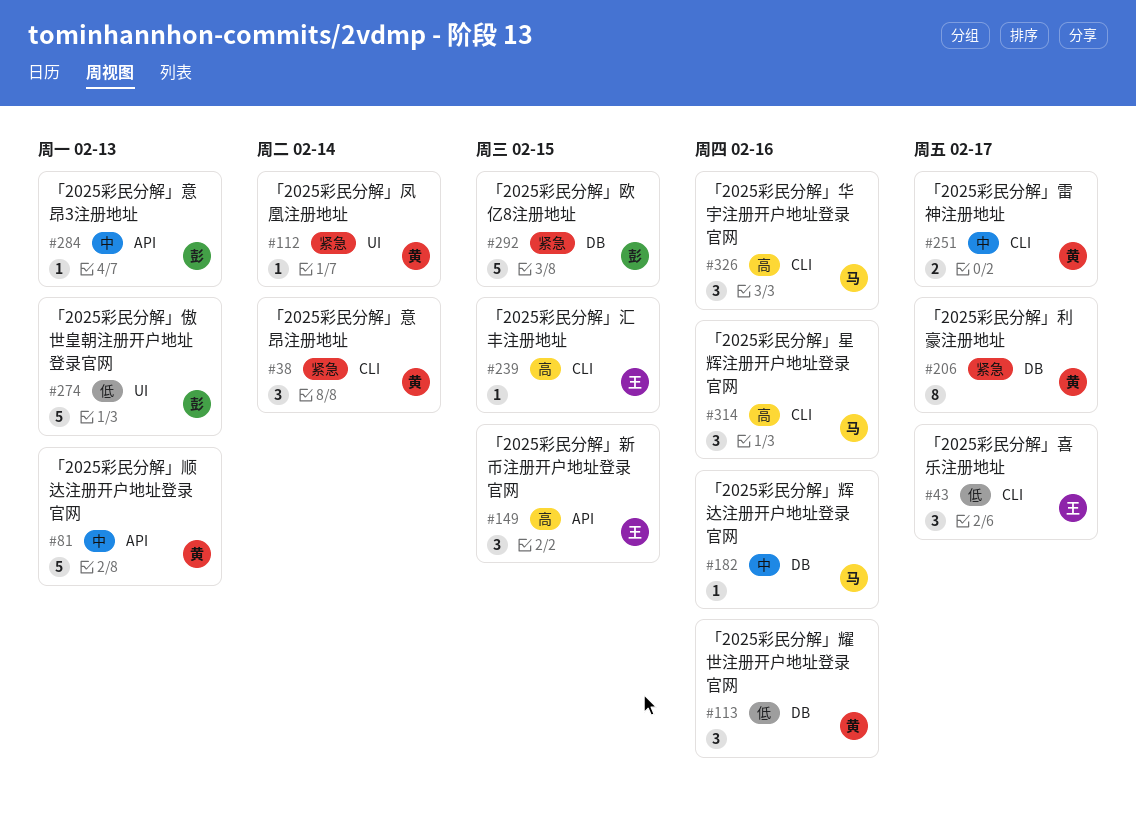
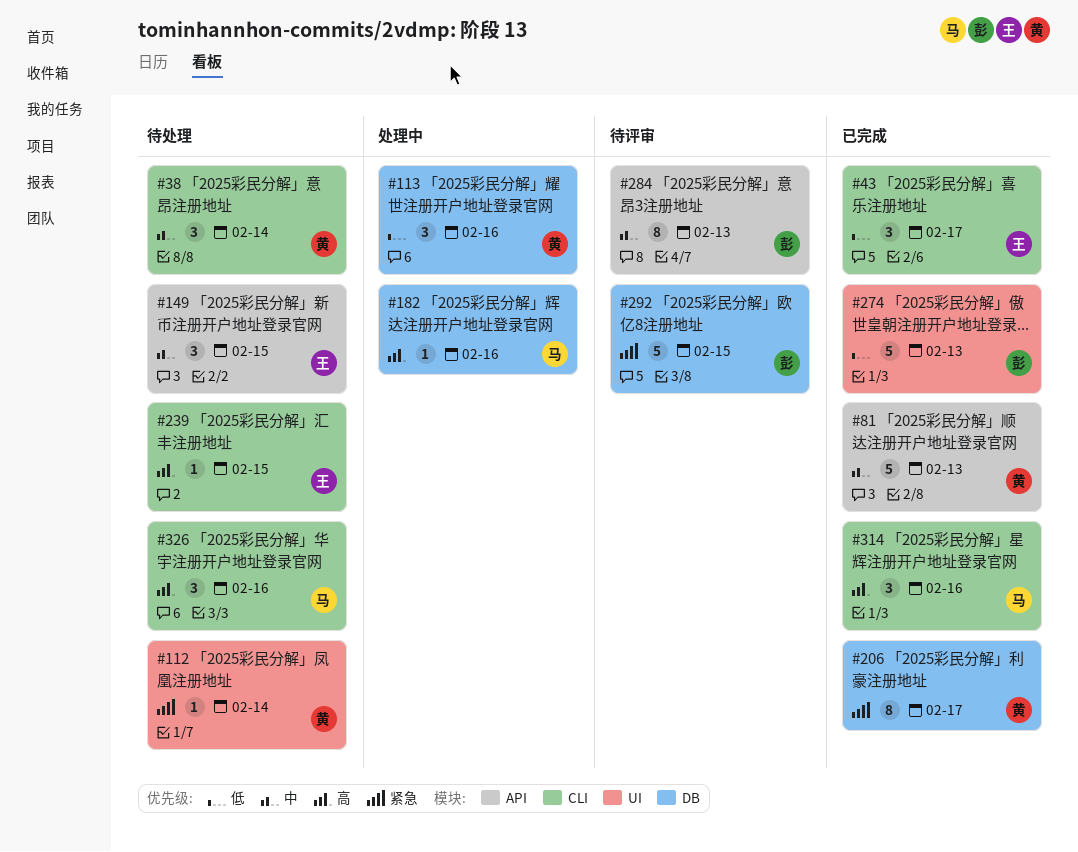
#38, priority: 紧急 -> 中
#149, priority: 高 -> 中
#182, priority: 中 -> 高
#251: present -> none
#284, estimate: 1 -> 8

